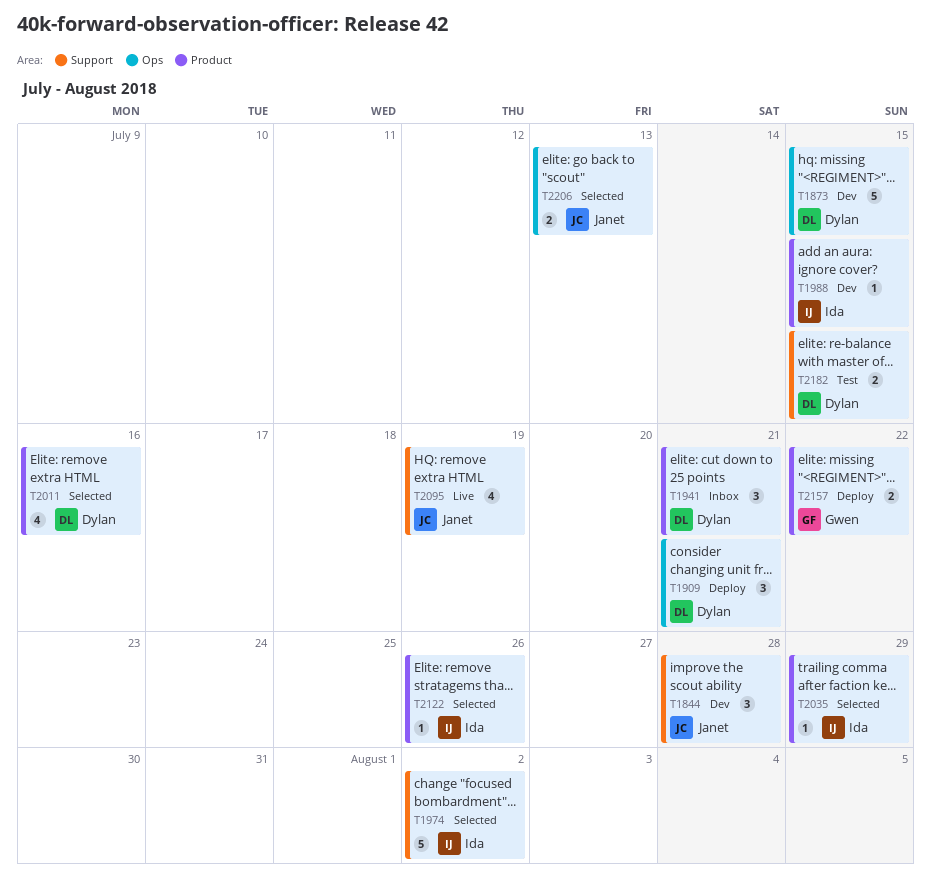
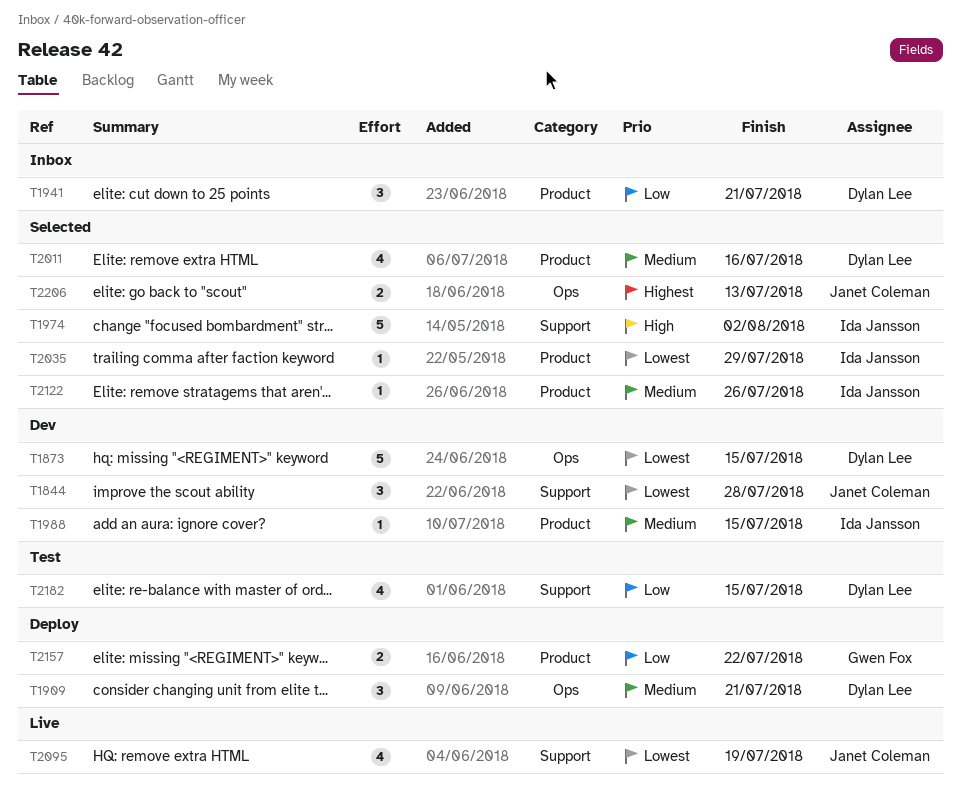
T2182, estimate: 2 -> 4

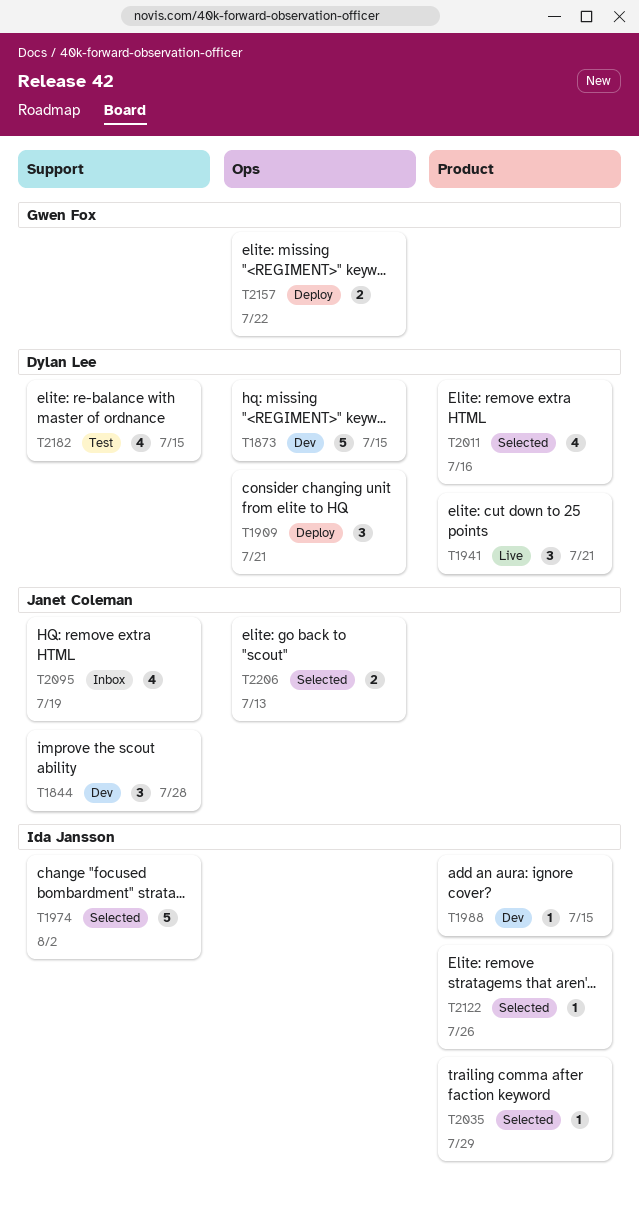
T1941, status: Inbox -> Live
T2095, status: Live -> Inbox
T2157, label: Product -> Ops

